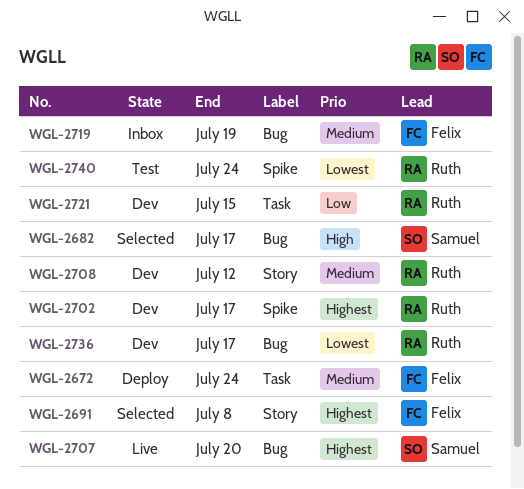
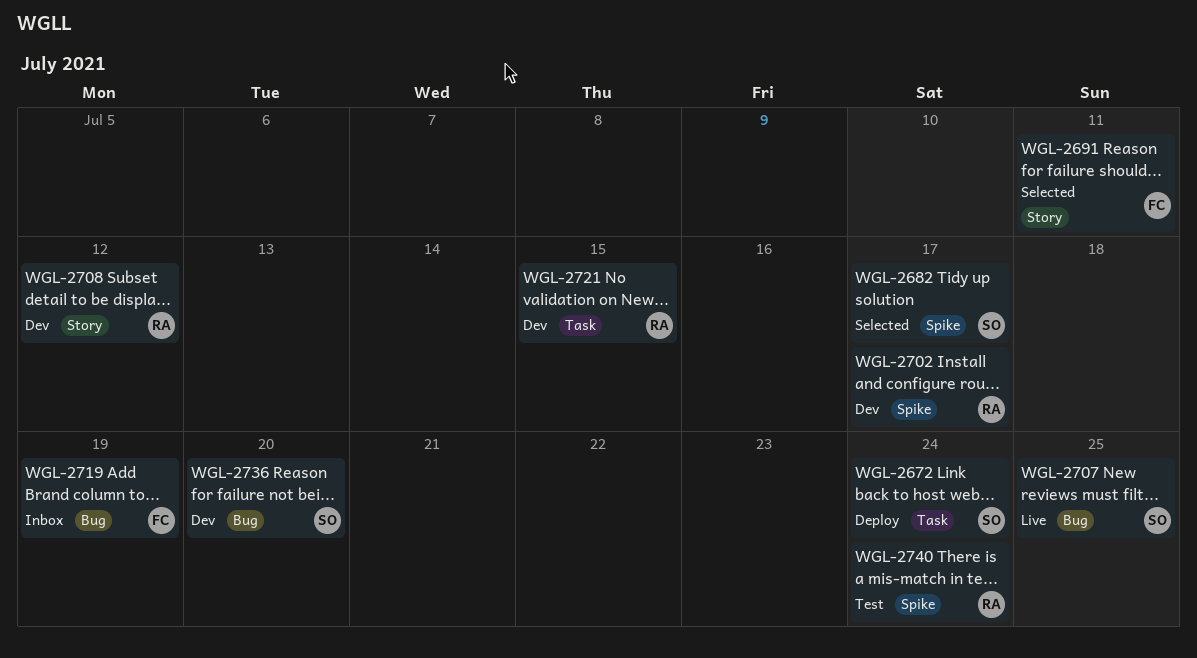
WGL-2672, owner: Felix -> Samuel
WGL-2682, label: Bug -> Spike
WGL-2691, due: Jul 8 -> Jul 11
WGL-2707, due: Jul 20 -> Jul 25
WGL-2736, owner: Ruth -> Samuel
WGL-2736, due: Jul 17 -> Jul 20

